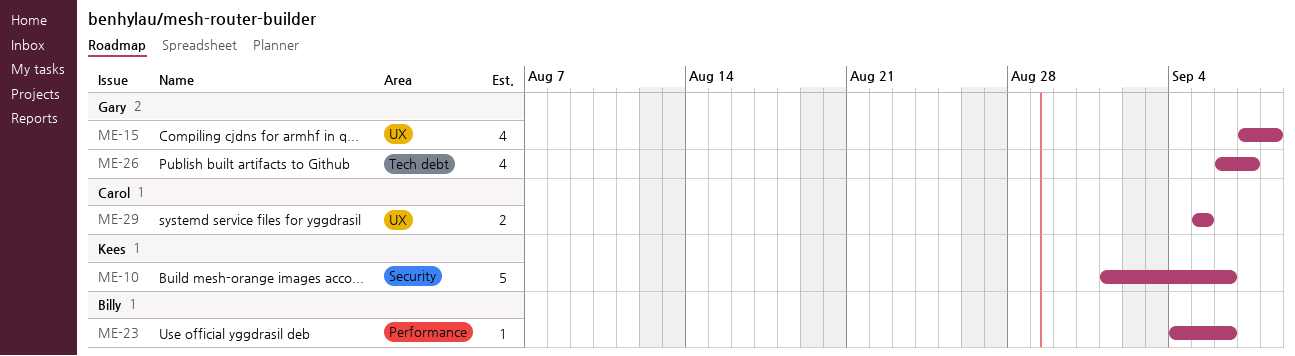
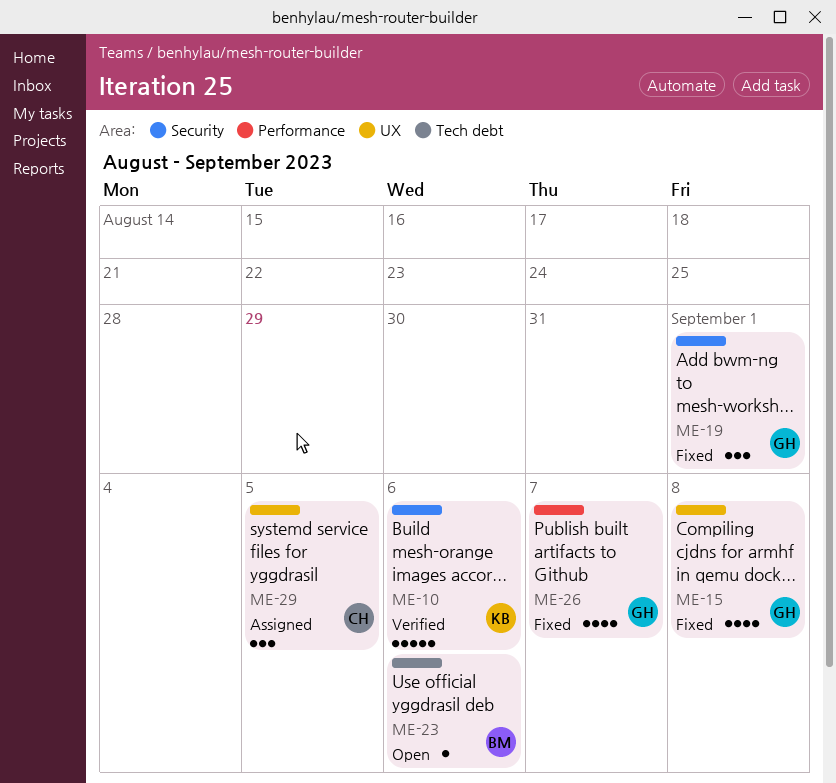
ME-19: none -> present
ME-23, label: Performance -> Tech debt
ME-26, label: Tech debt -> Performance
ME-29, estimate: 2 -> 3

